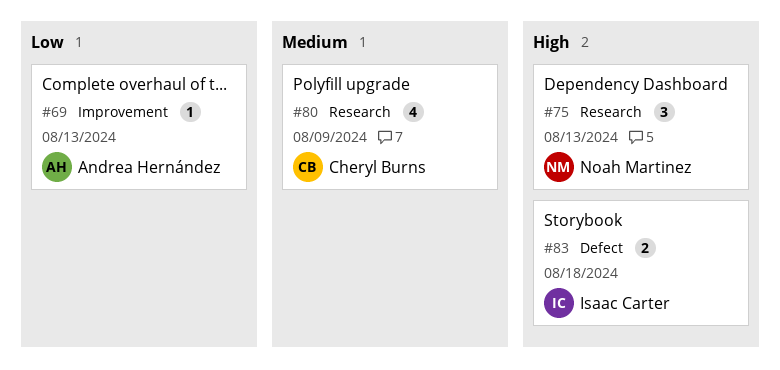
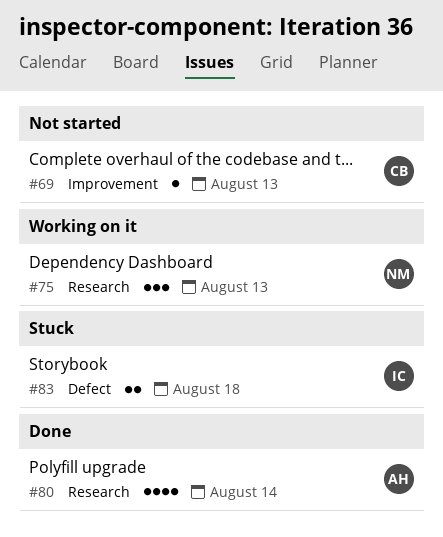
#69, owner: Andrea Hernández -> Cheryl Burns
#80, owner: Cheryl Burns -> Andrea Hernández
#80, due: Aug 9 -> Aug 14

